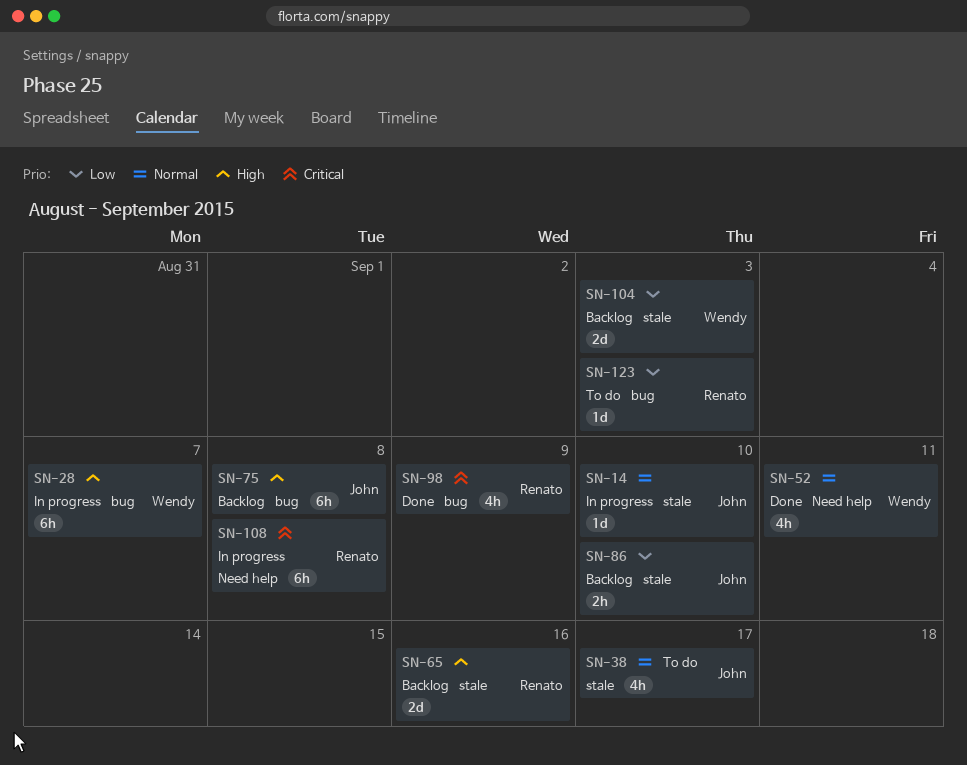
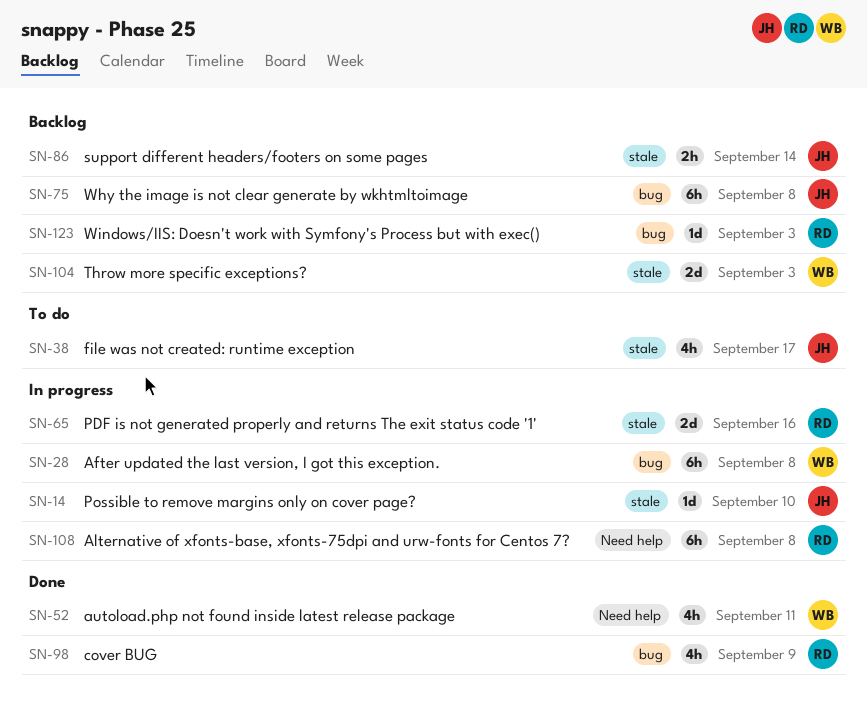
SN-28, due: Sep 7 -> Sep 8
SN-65, status: Backlog -> In progress
SN-86, due: Sep 10 -> Sep 14
SN-123, status: To do -> Backlog

